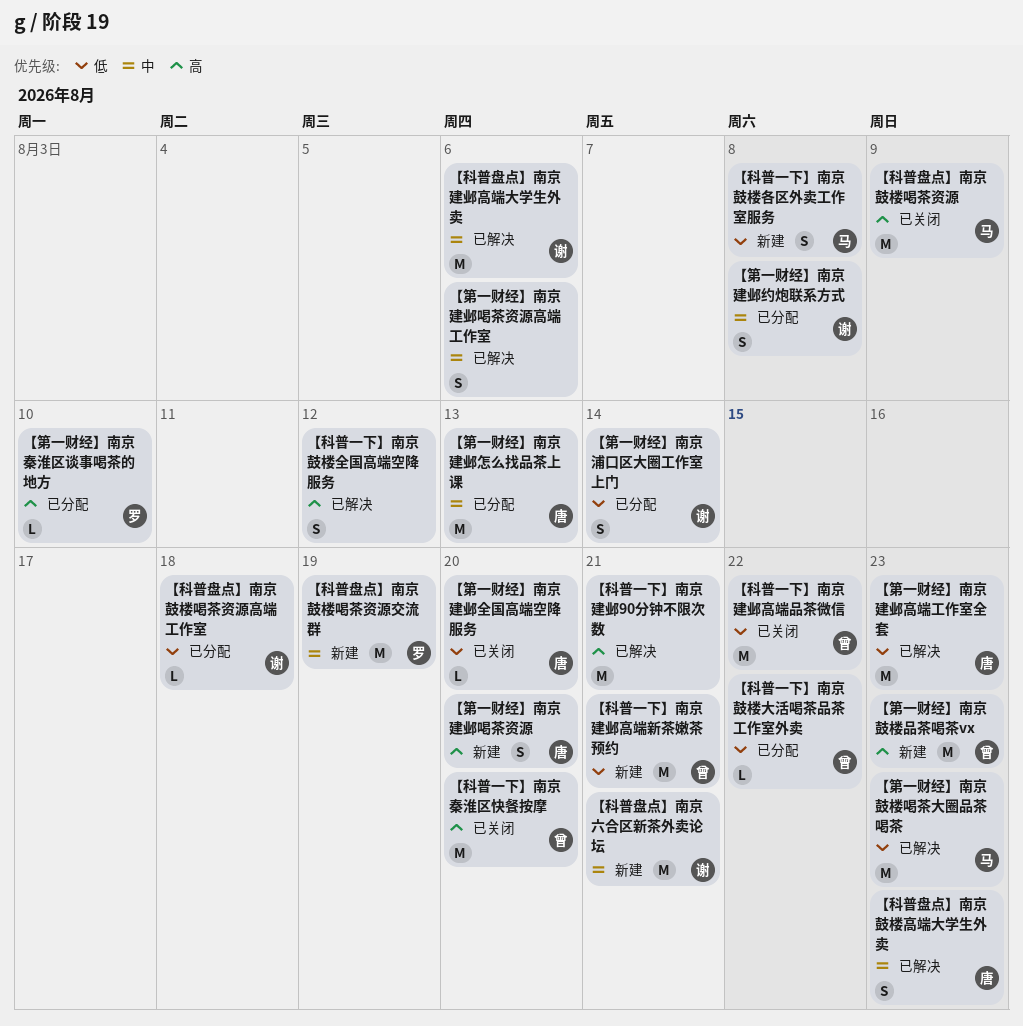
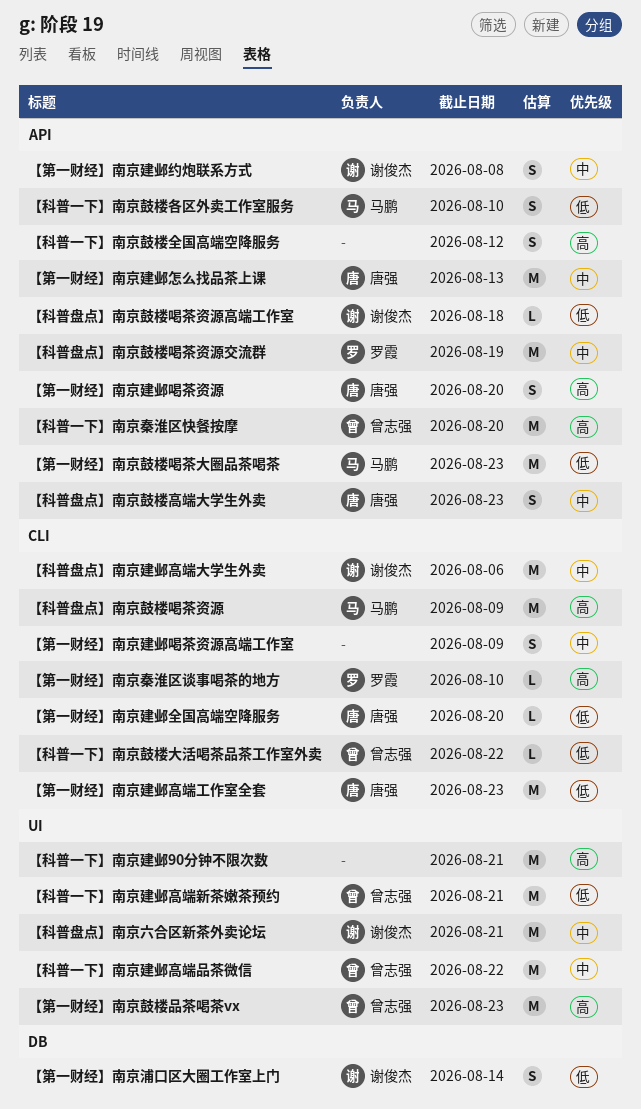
【科普一下】南京建邺高端品茶微信, priority: 低 -> 中
【科普一下】南京鼓楼各区外卖工作室服务, due: Aug 8 -> Aug 10
【第一财经】南京建邺喝茶资源高端工作室, due: Aug 6 -> Aug 9

